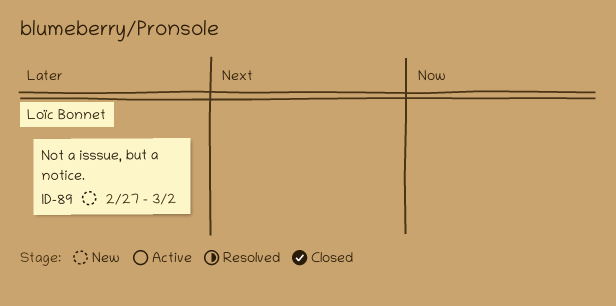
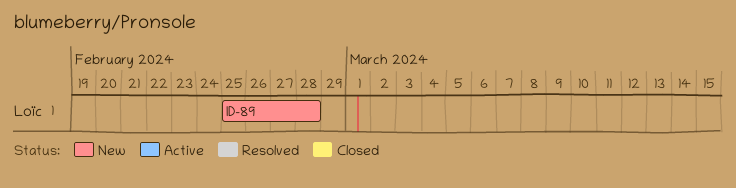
ID-89, start: Feb 27 -> Feb 25
ID-89, due: Mar 2 -> Feb 28

